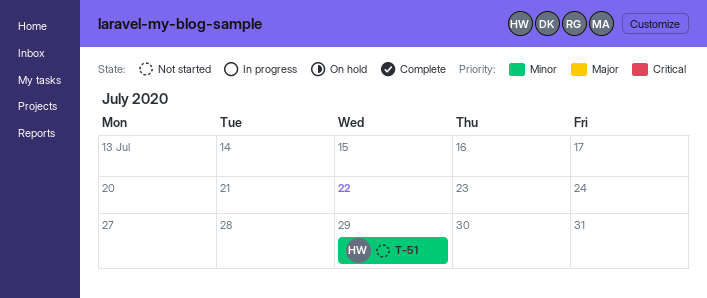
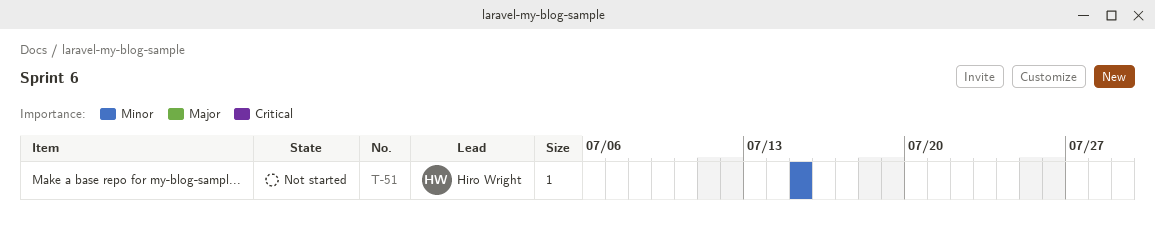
T-51, start: Jul 29 -> Jul 15
T-51, due: Jul 29 -> Jul 15

